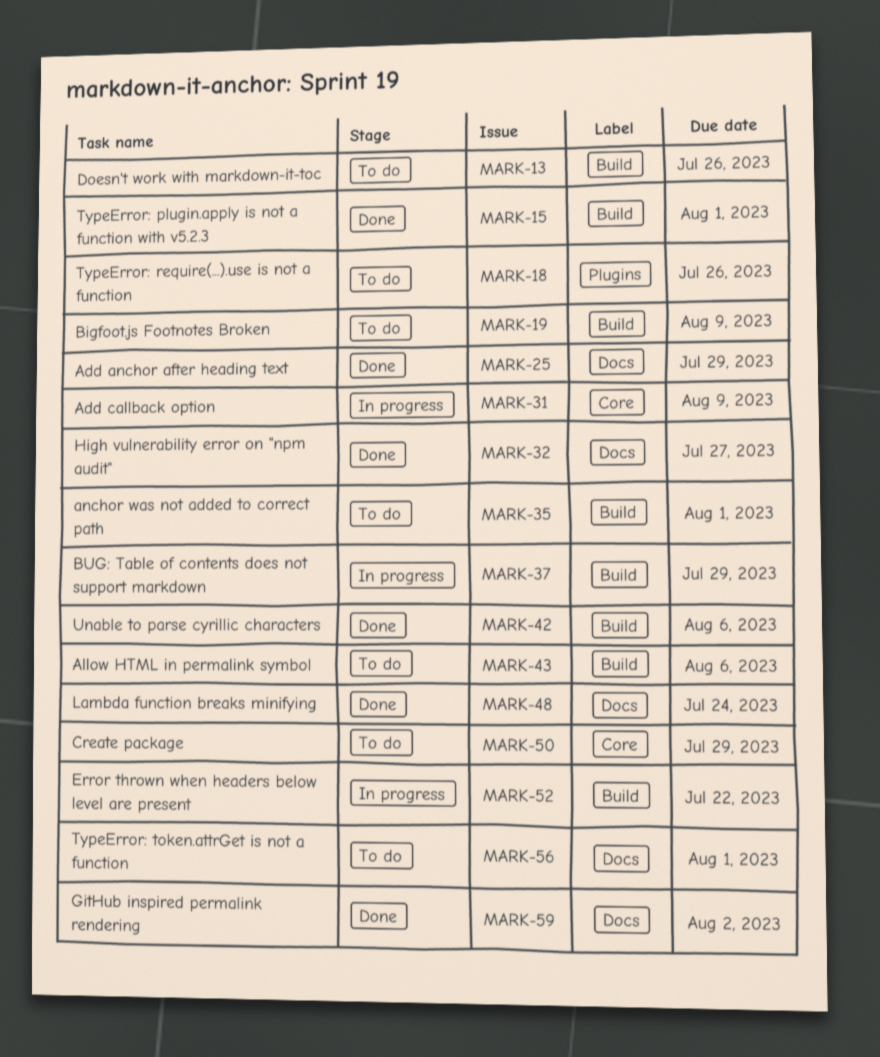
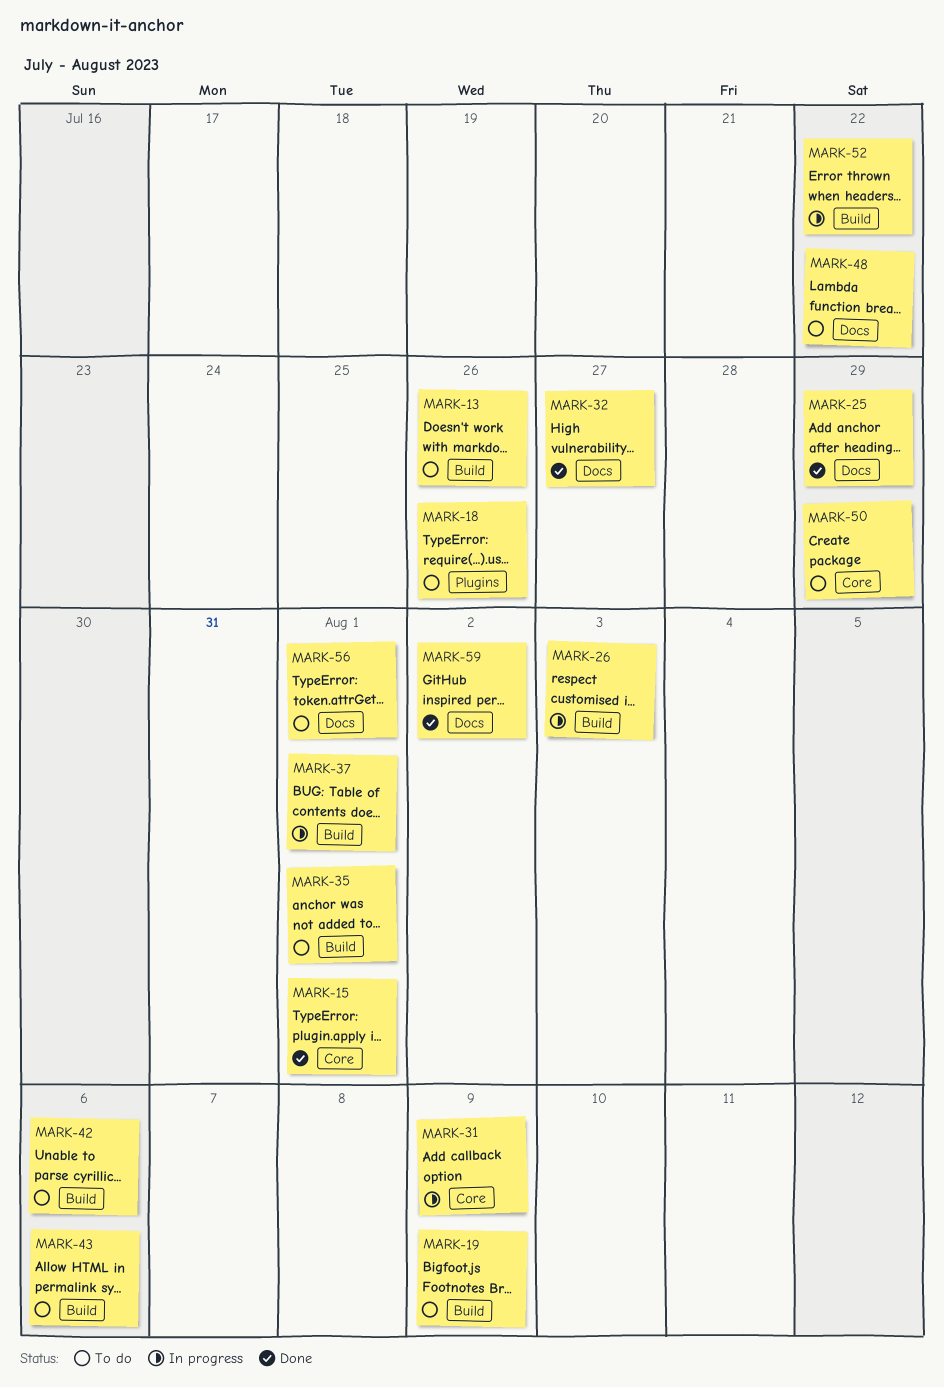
MARK-15, label: Build -> Core
MARK-26: none -> present
MARK-37, due: Jul 29 -> Aug 1
MARK-42, status: Done -> To do
MARK-48, status: Done -> To do
MARK-48, due: Jul 24 -> Jul 22

